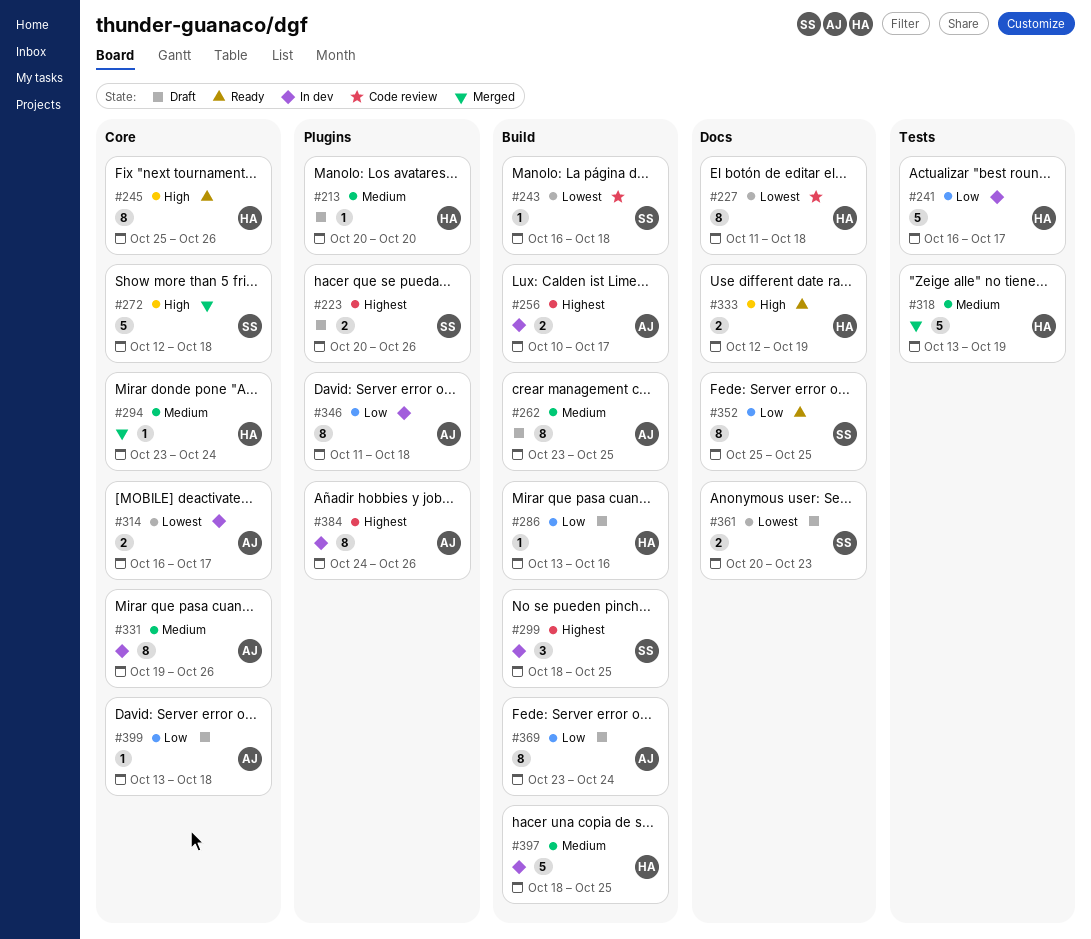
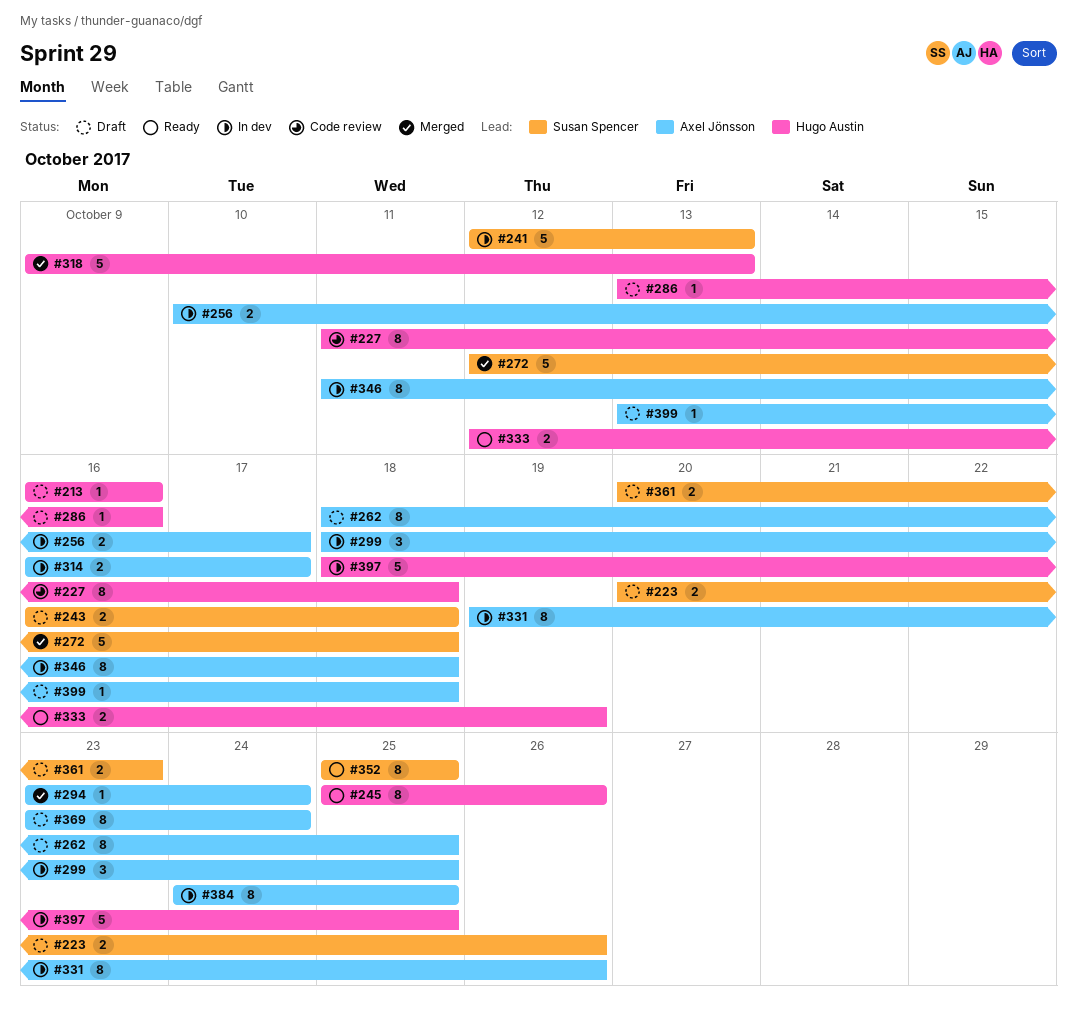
#213, start: Oct 20 -> Oct 16
#213, due: Oct 20 -> Oct 16
#241, owner: Hugo Austin -> Susan Spencer
#241, start: Oct 16 -> Oct 12
#241, due: Oct 17 -> Oct 13
#243, status: Code review -> Draft
#243, estimate: 1 -> 2
#262, start: Oct 23 -> Oct 18
#294, owner: Hugo Austin -> Axel Jönsson
#299, owner: Susan Spencer -> Axel Jönsson
#318, start: Oct 13 -> Oct 9
#318, due: Oct 19 -> Oct 13
#384, due: Oct 26 -> Oct 25

